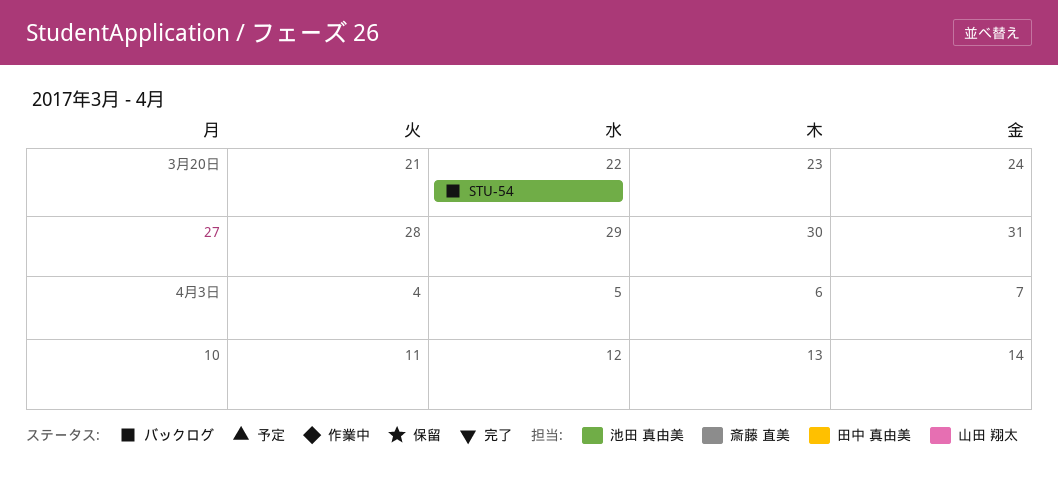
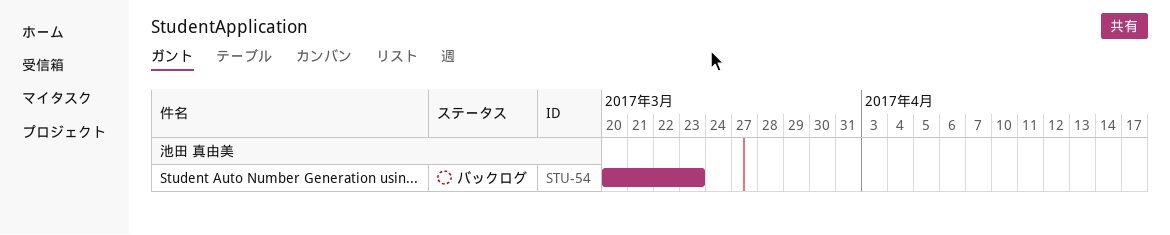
STU-54, start: Mar 22 -> Mar 20
STU-54, due: Mar 22 -> Mar 23

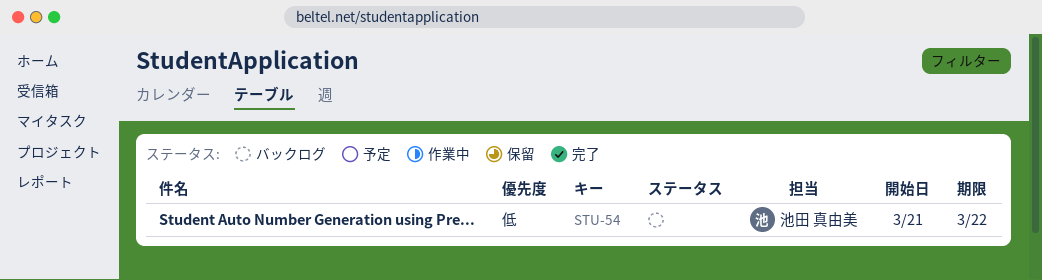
STU-54, start: Mar 20 -> Mar 21
STU-54, due: Mar 23 -> Mar 22

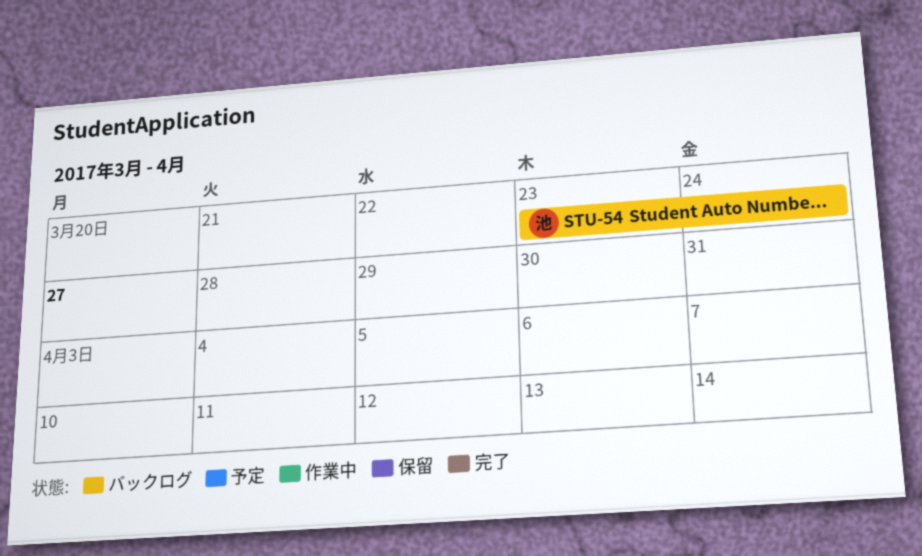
STU-54, start: Mar 21 -> Mar 23
STU-54, due: Mar 22 -> Mar 24

